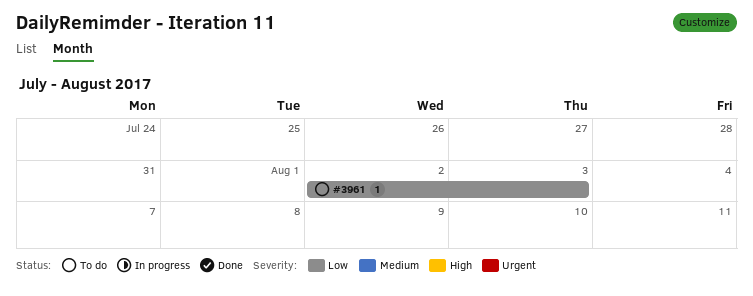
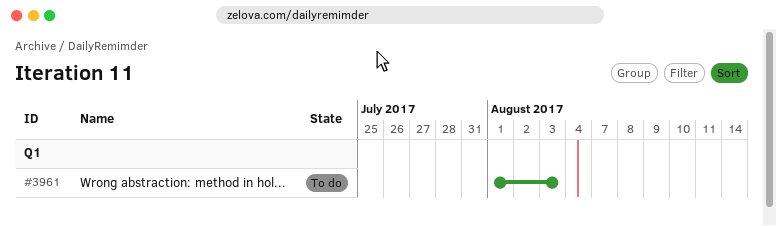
#3961, start: Aug 2 -> Aug 1

